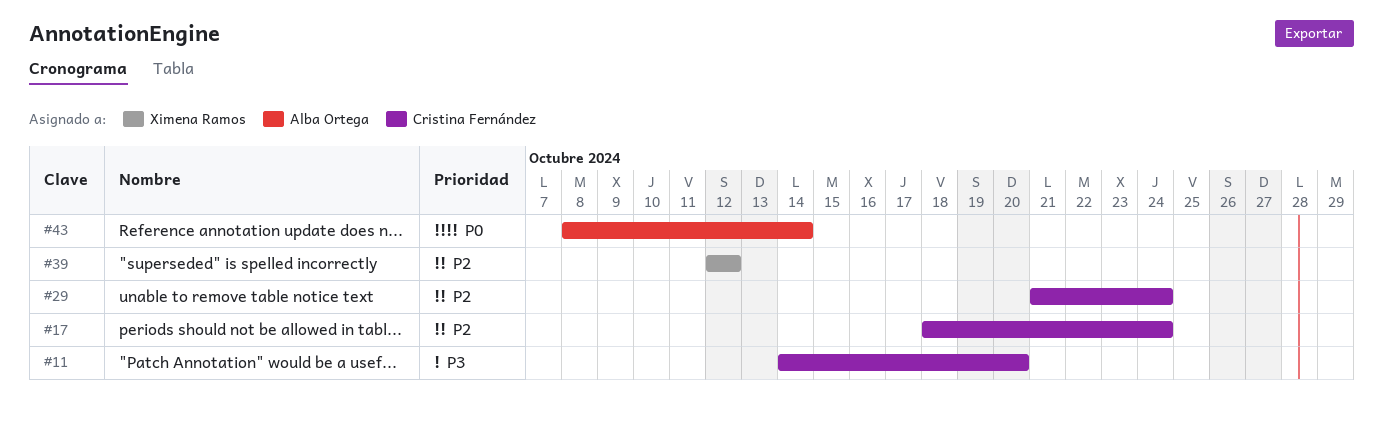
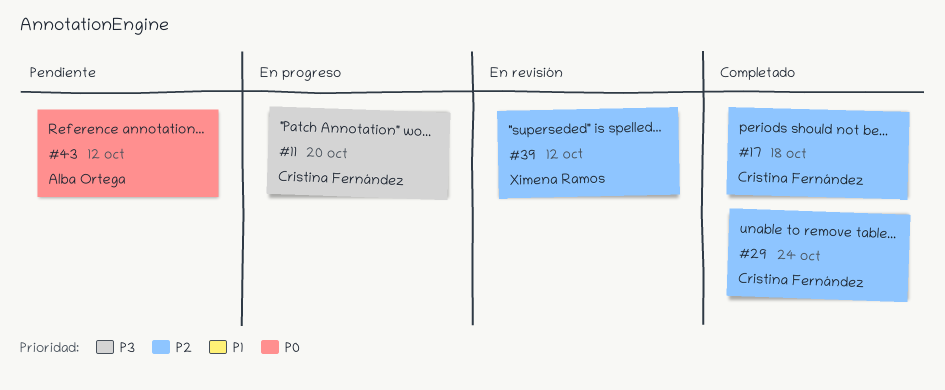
#17, due: Oct 24 -> Oct 18
#43, due: Oct 14 -> Oct 12

